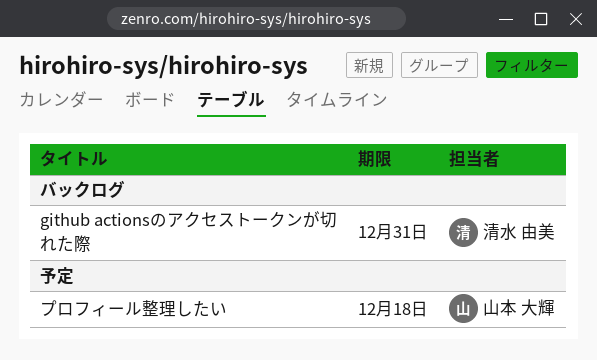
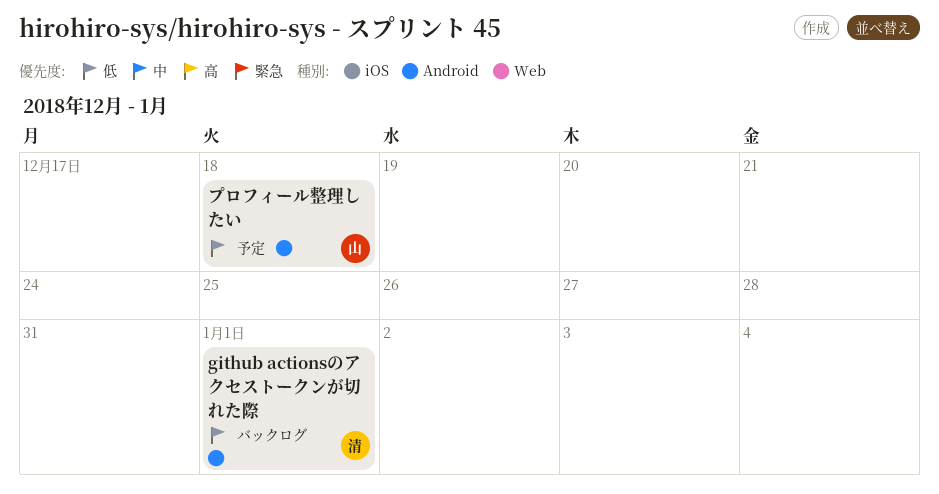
github actionsのアクセストークンが切れた際, due: Dec 31 -> Jan 1

